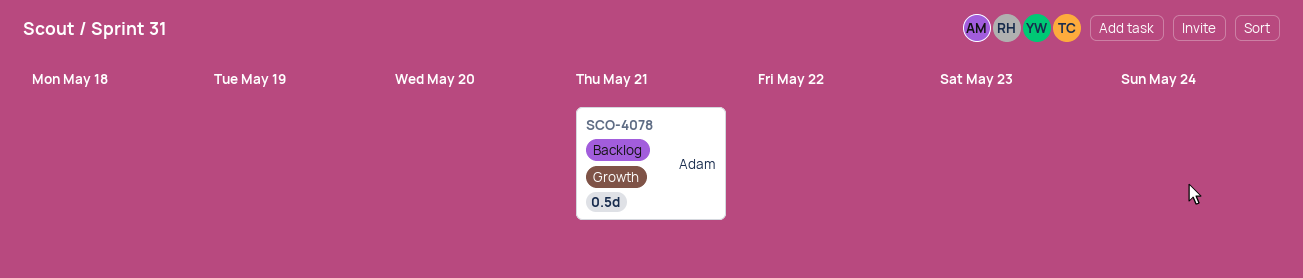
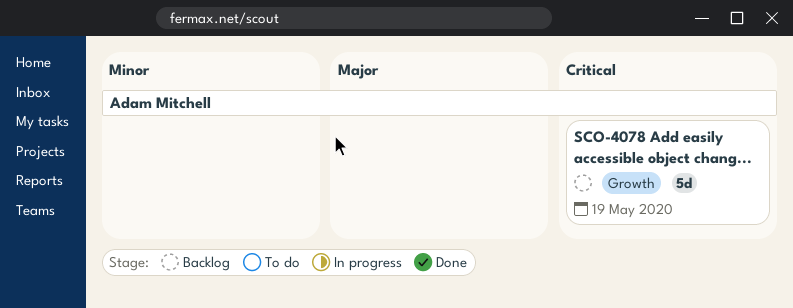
SCO-4078, estimate: 0.5d -> 5d
SCO-4078, due: May 21 -> May 19

